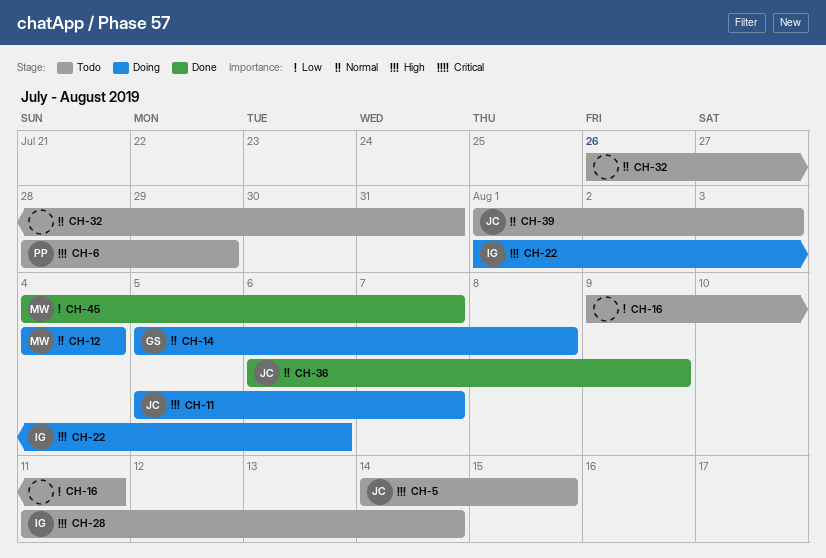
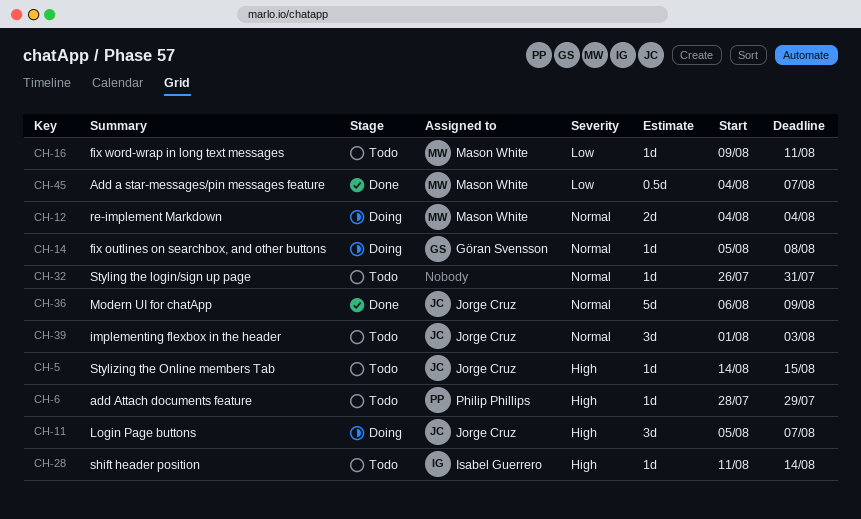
CH-16, owner: none -> Mason White
CH-22: present -> none

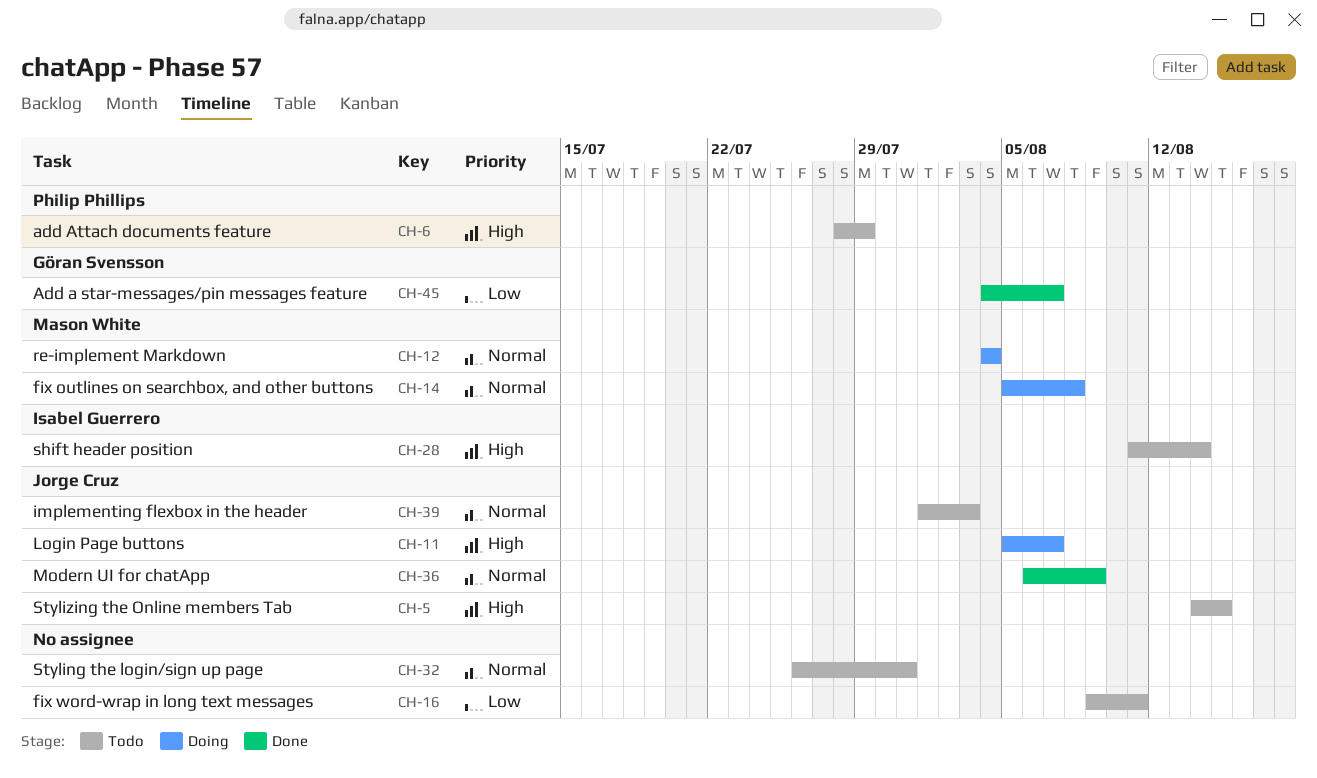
CH-14, owner: Göran Svensson -> Mason White
CH-16, owner: Mason White -> none
CH-45, owner: Mason White -> Göran Svensson

